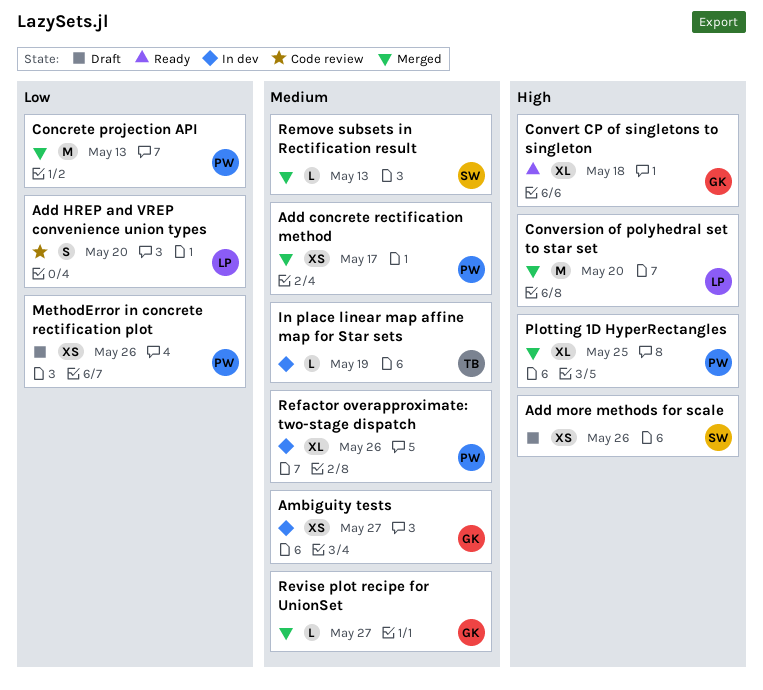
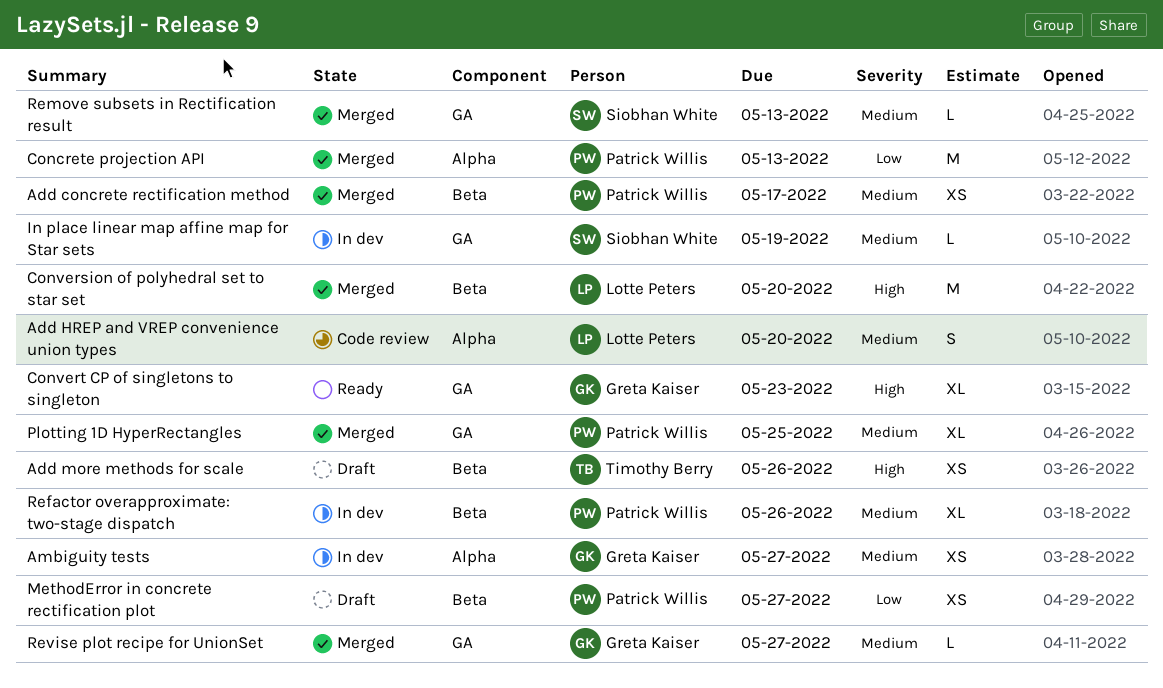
Add HREP and VREP convenience union types, priority: Low -> Medium
Add more methods for scale, owner: Siobhan White -> Timothy Berry
Convert CP of singletons to singleton, due: May 18 -> May 23
In place linear map affine map for Star sets, owner: Timothy Berry -> Siobhan White
MethodError in concrete rectification plot, due: May 26 -> May 27
Plotting 1D HyperRectangles, priority: High -> Medium

